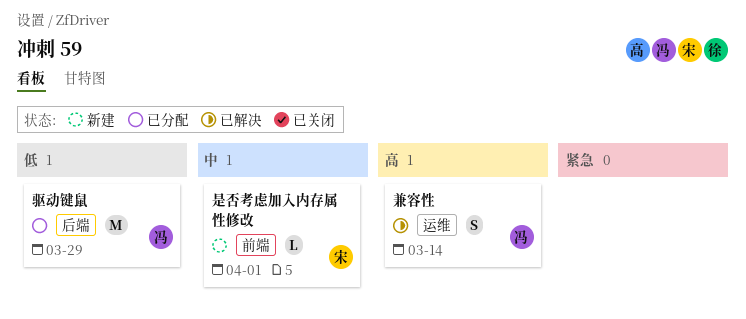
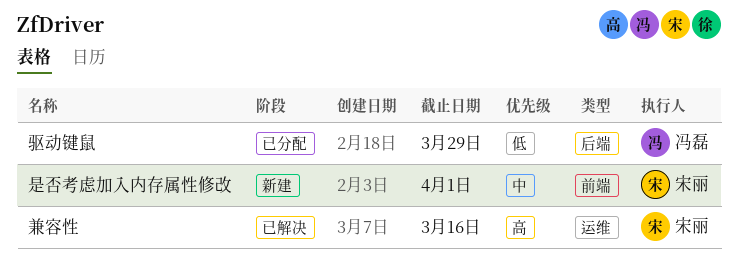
兼容性, owner: 冯磊 -> 宋丽
兼容性, due: Mar 14 -> Mar 16

